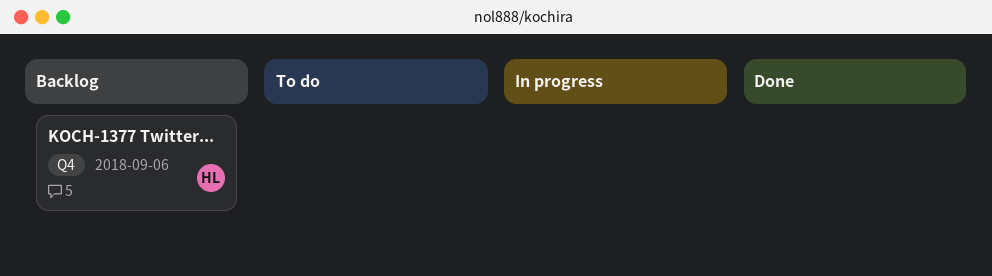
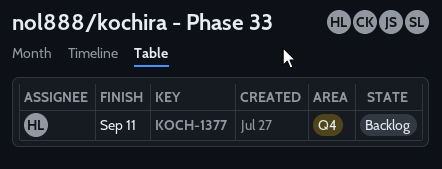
KOCH-1377, due: Sep 6 -> Sep 11

